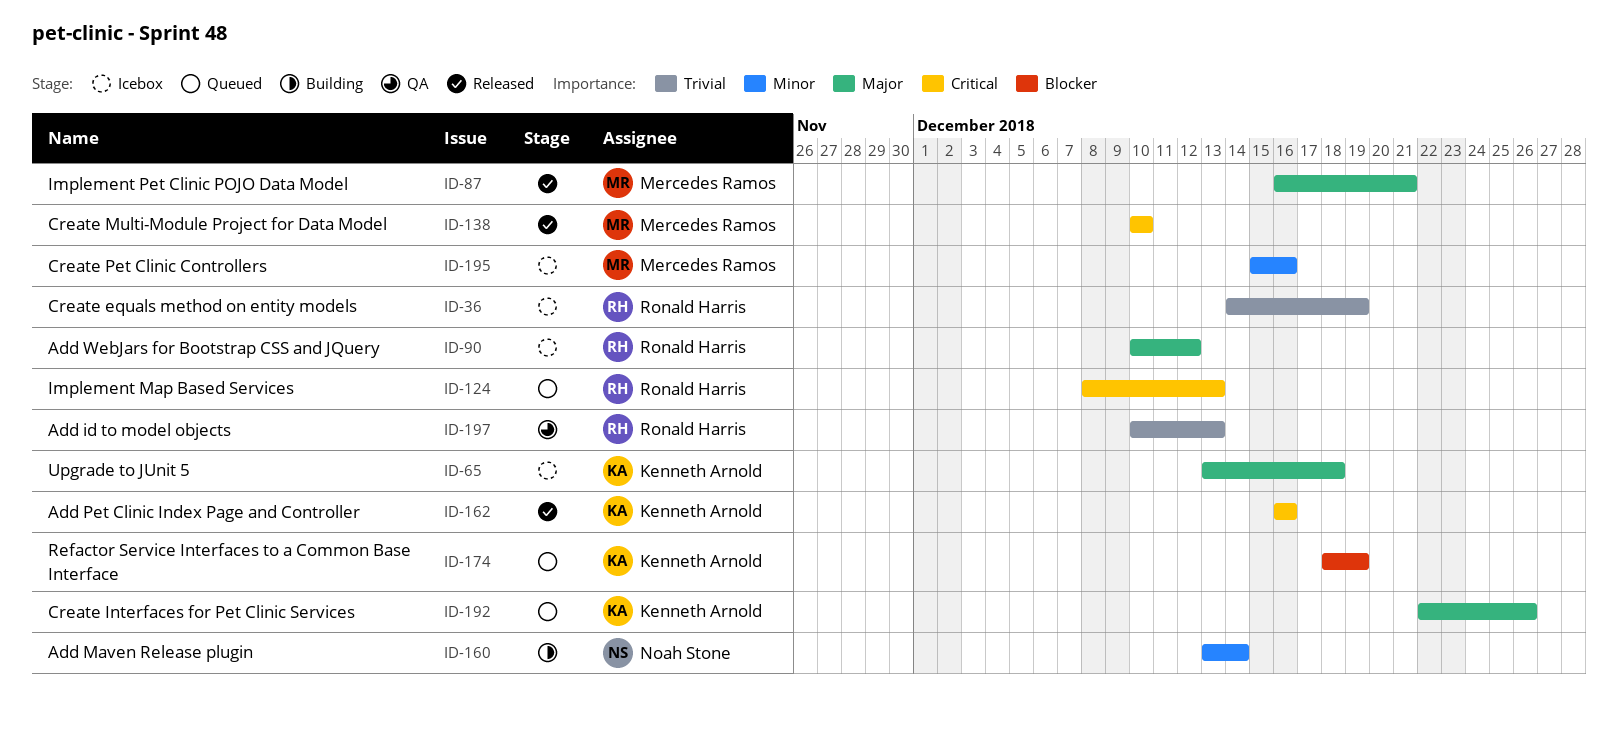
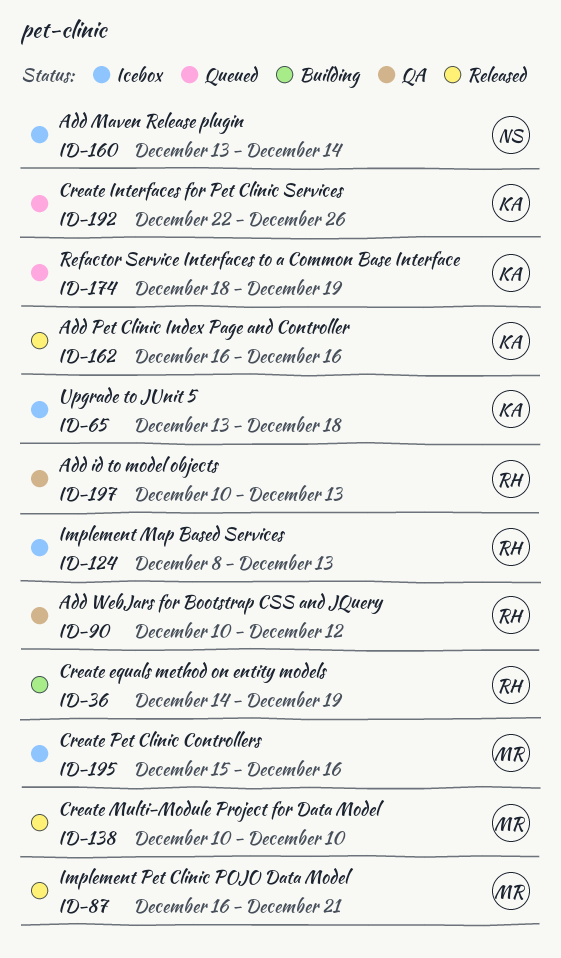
ID-36, status: Icebox -> Building
ID-90, status: Icebox -> QA
ID-124, status: Queued -> Icebox
ID-160, status: Building -> Icebox

